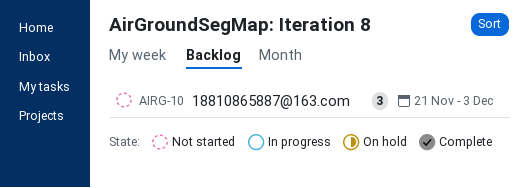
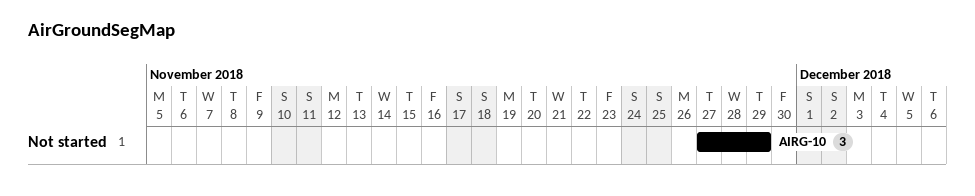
AIRG-10, start: Nov 21 -> Nov 27
AIRG-10, due: Dec 3 -> Nov 29

